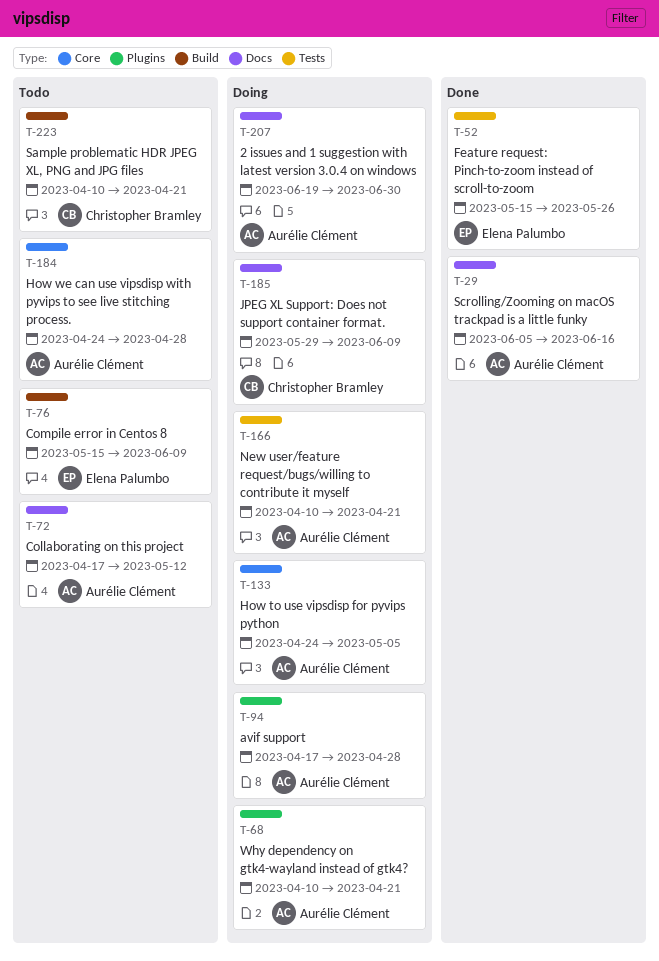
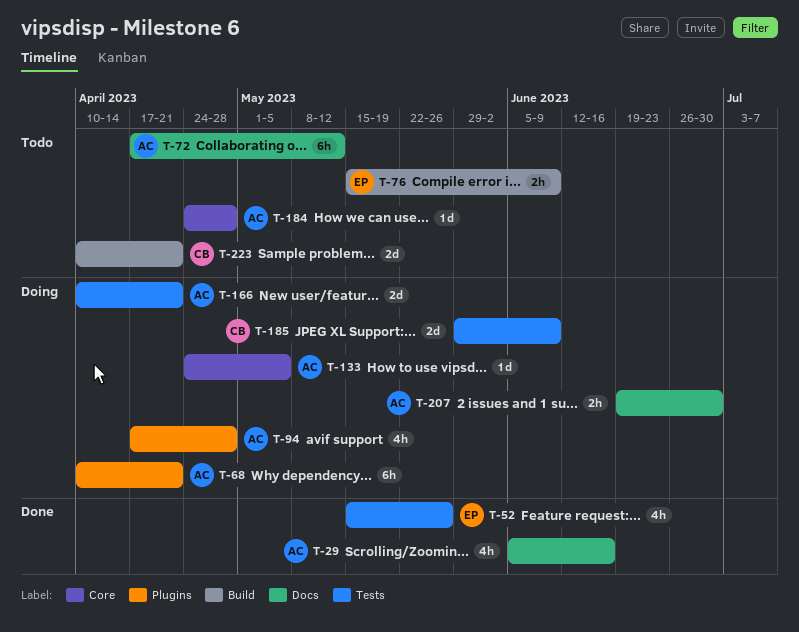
T-185, label: Docs -> Tests

